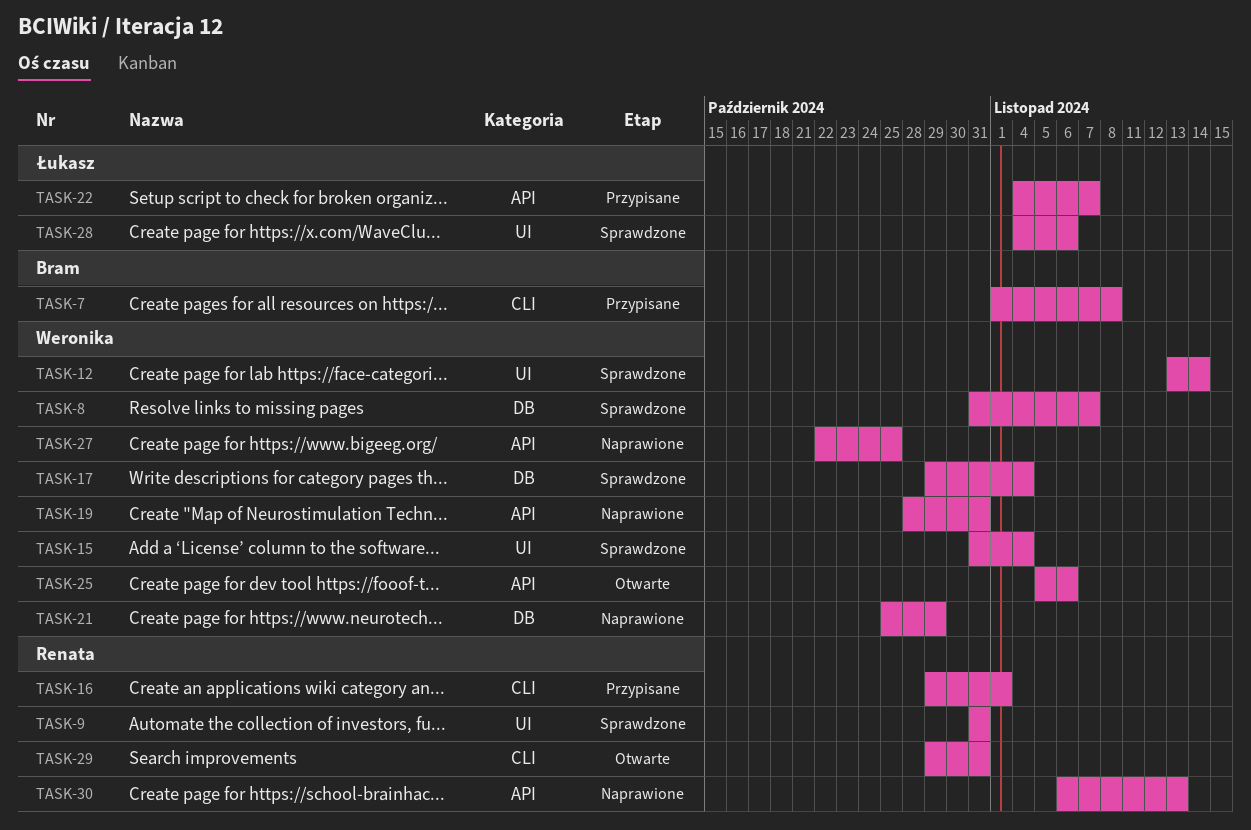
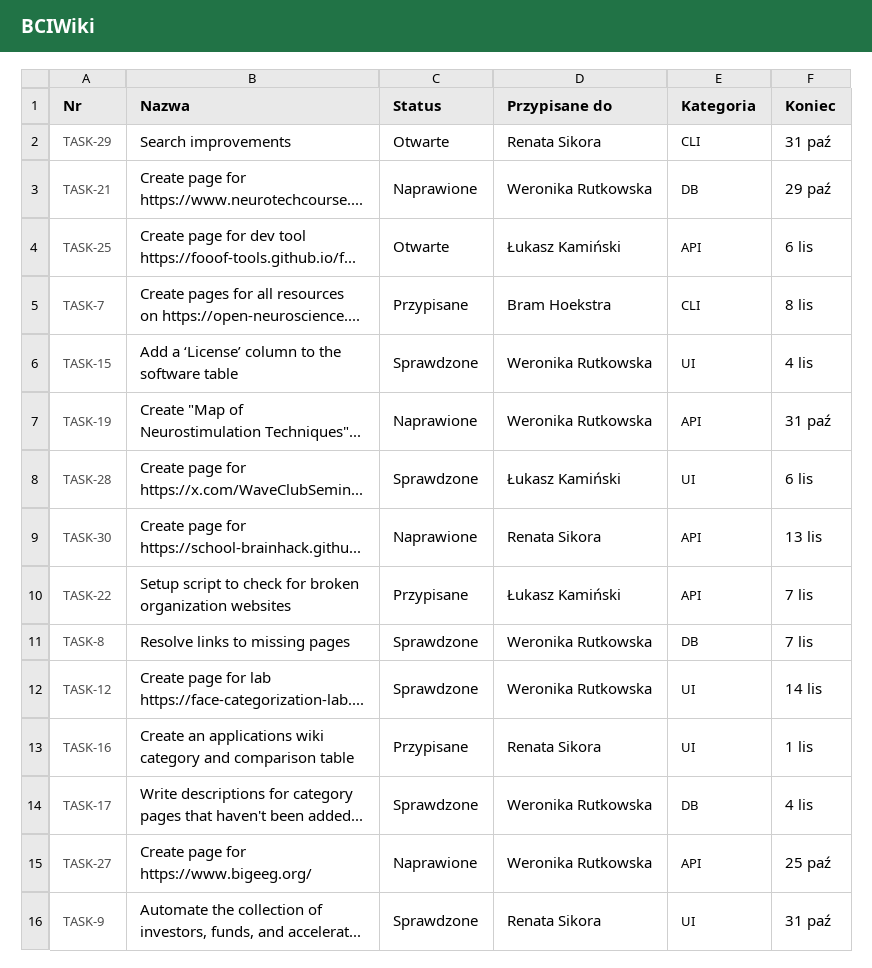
TASK-16, label: CLI -> UI
TASK-25, owner: Weronika Rutkowska -> Łukasz Kamiński

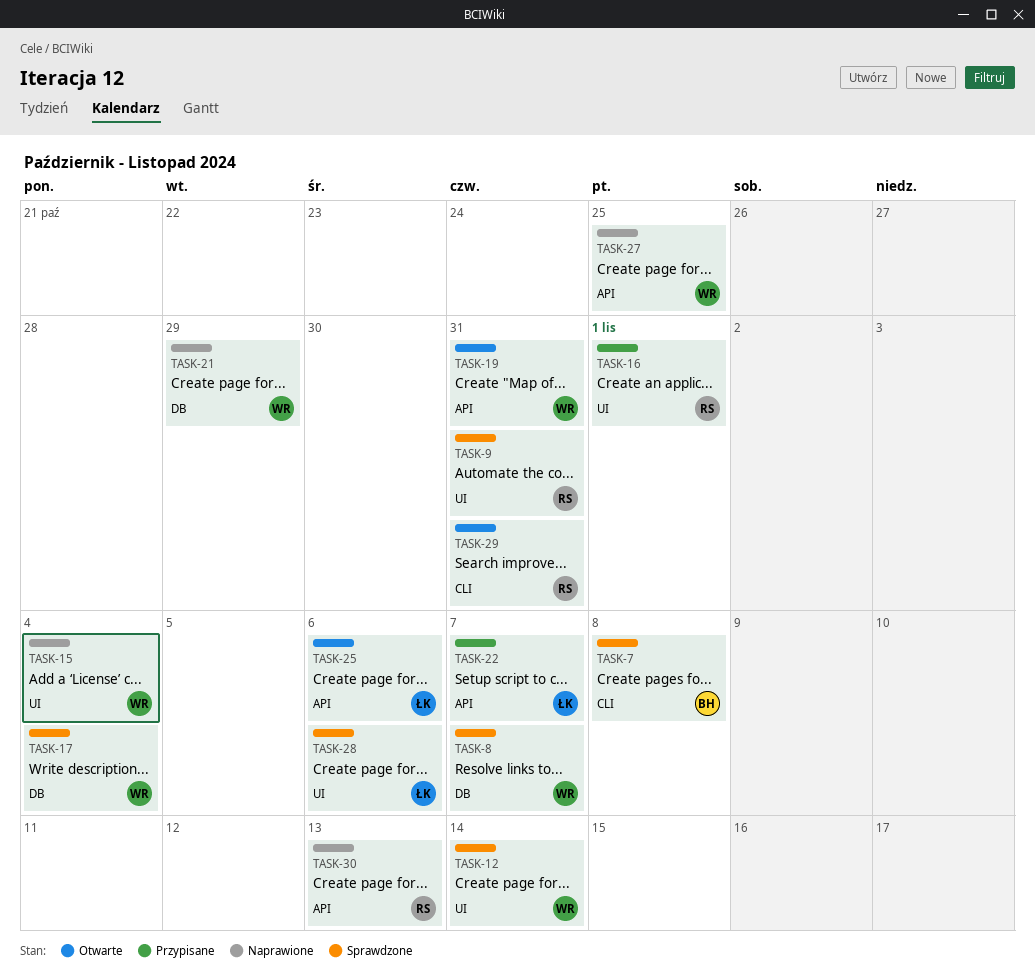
TASK-7, status: Przypisane -> Sprawdzone
TASK-15, status: Sprawdzone -> Naprawione
TASK-19, status: Naprawione -> Otwarte

